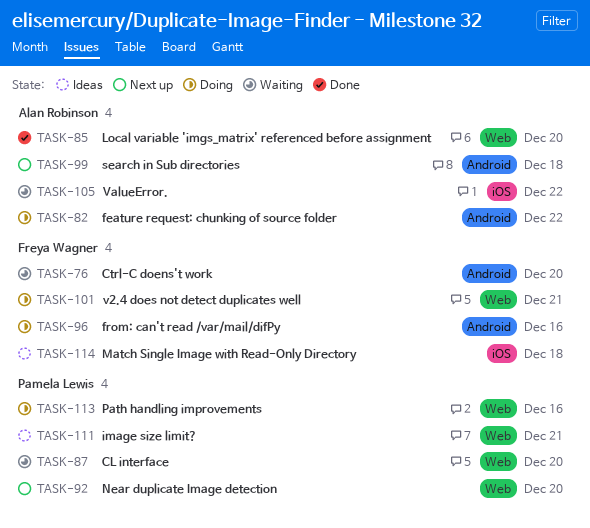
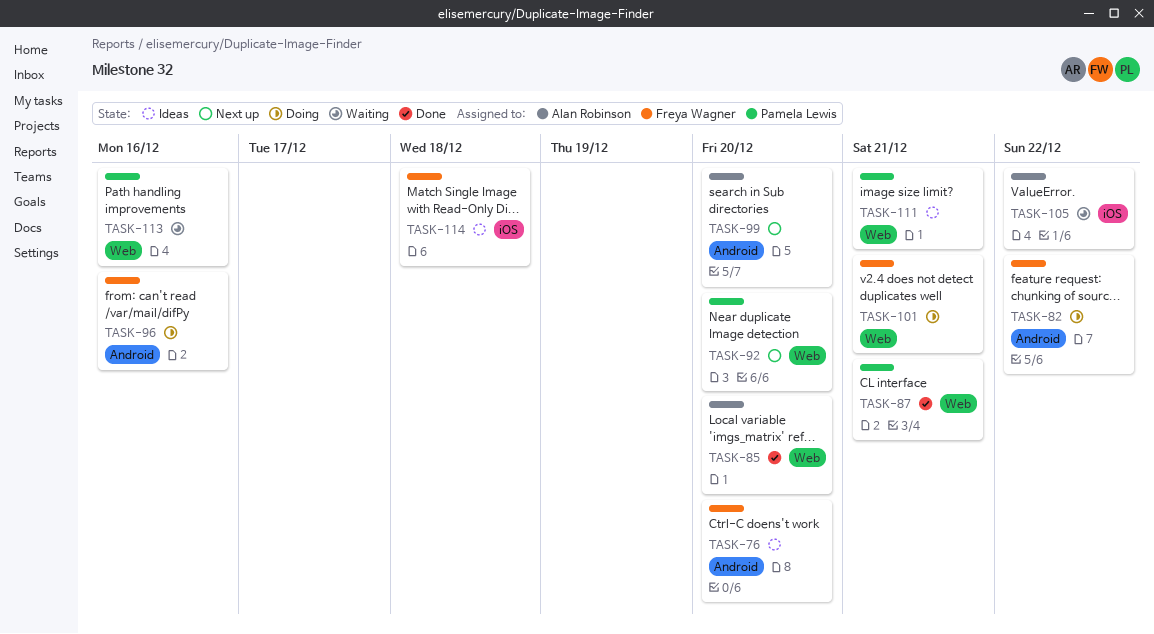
TASK-76, status: Waiting -> Ideas
TASK-82, owner: Alan Robinson -> Freya Wagner
TASK-87, status: Waiting -> Done
TASK-87, due: Dec 20 -> Dec 21
TASK-99, due: Dec 18 -> Dec 20
TASK-113, status: Doing -> Waiting

